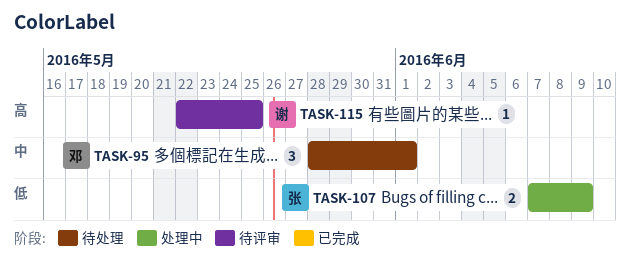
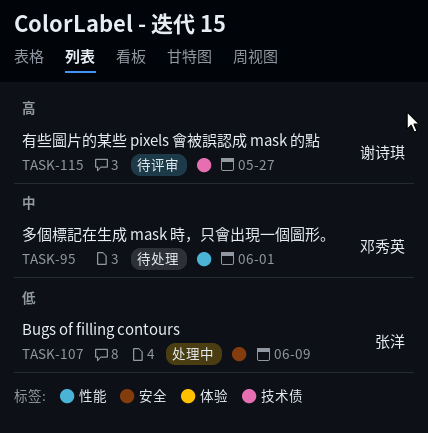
TASK-115, due: May 25 -> May 27

